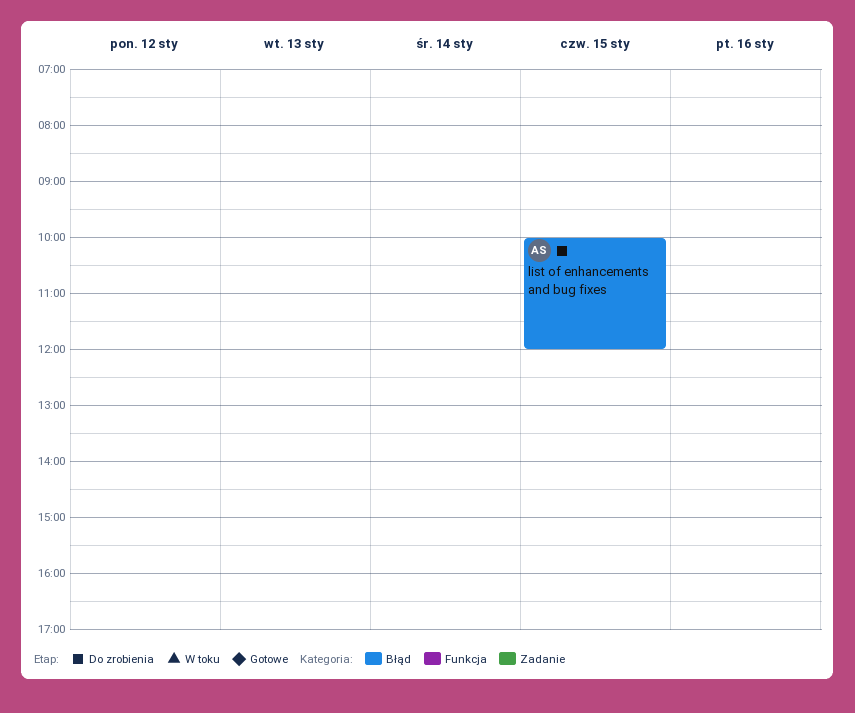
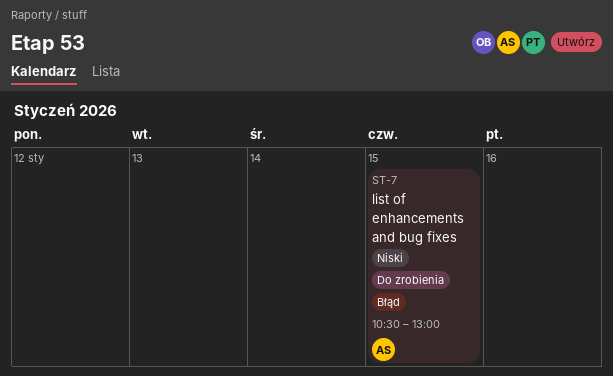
list of enhancements and bug fixes, begins: 10:00 -> 10:30
list of enhancements and bug fixes, ends: 12:00 -> 13:00

